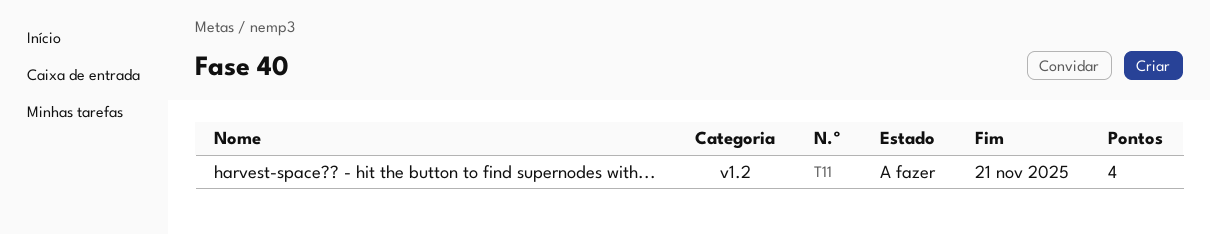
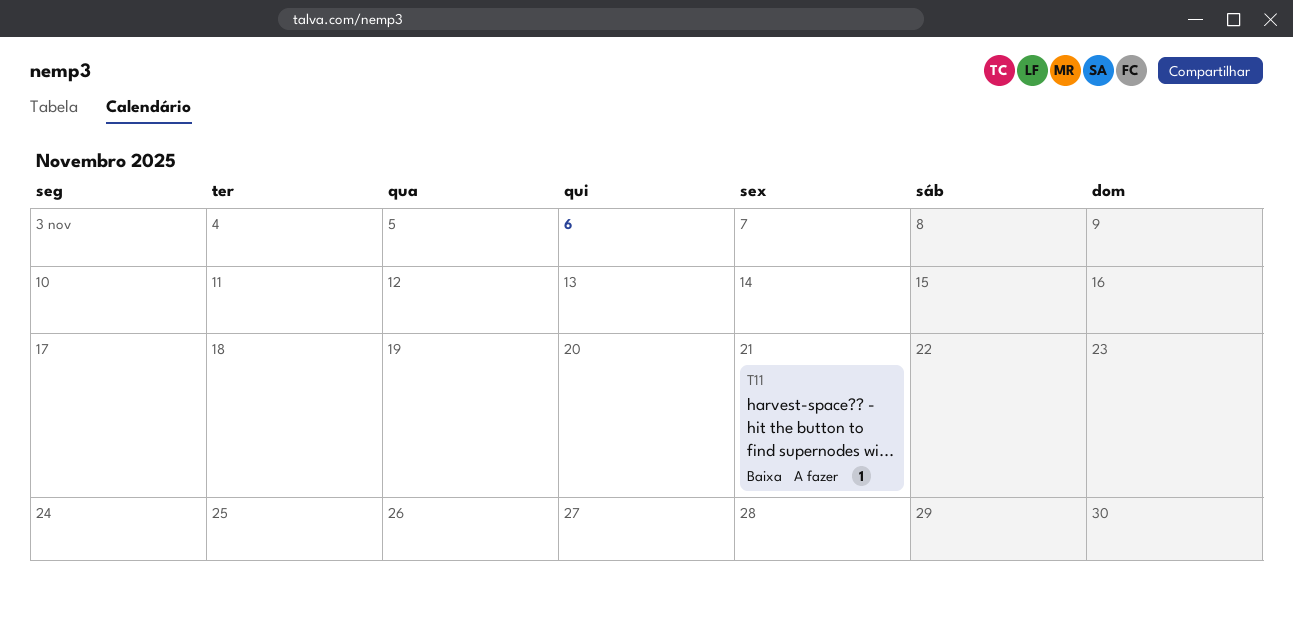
T11, estimate: 4 -> 1

